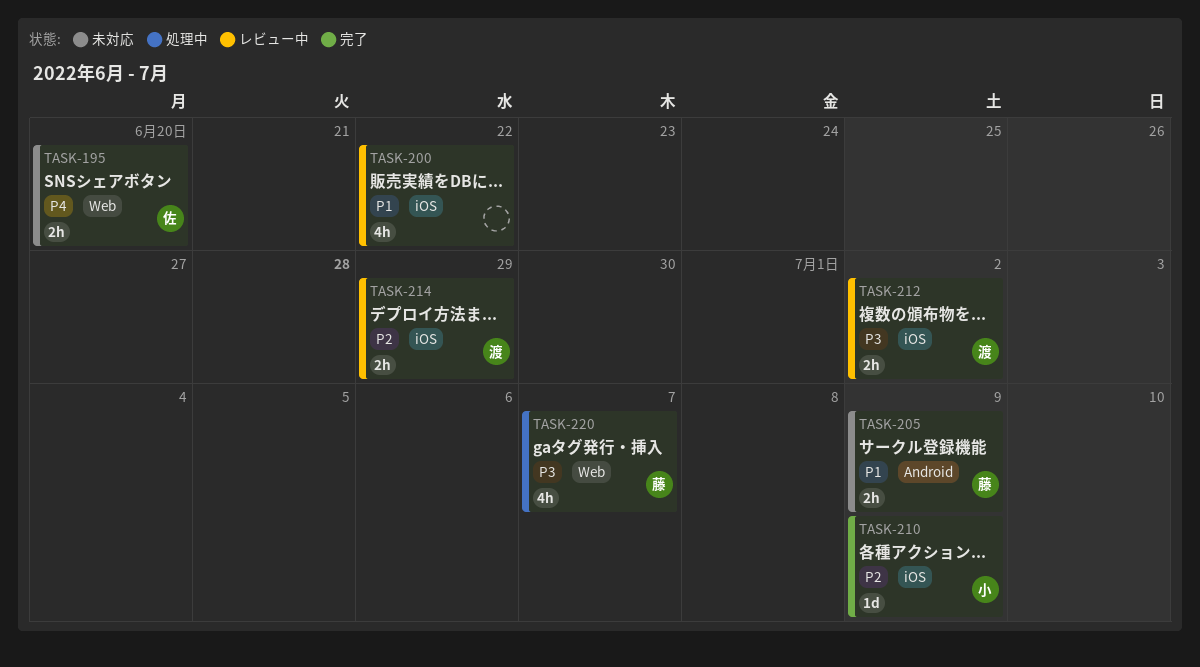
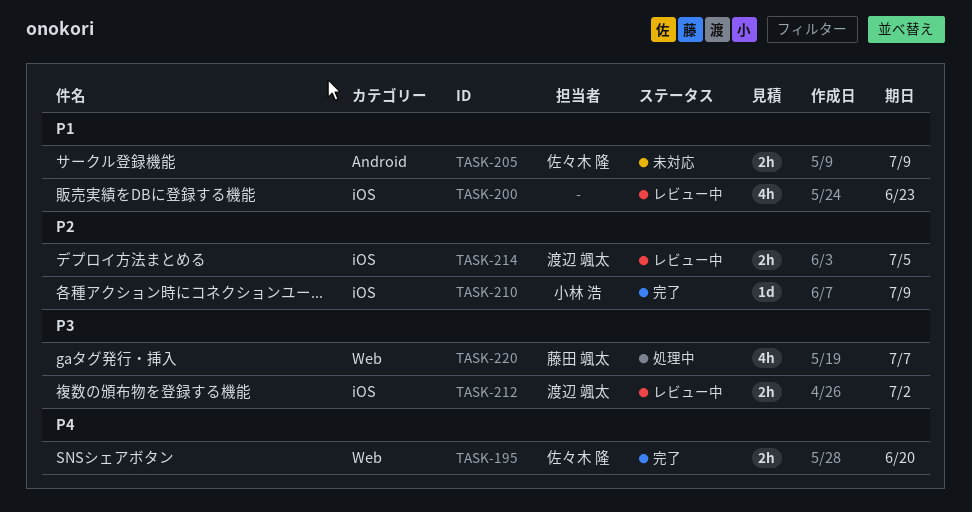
TASK-195, status: 未対応 -> 完了
TASK-200, due: Jun 22 -> Jun 23
TASK-205, owner: 藤田 颯太 -> 佐々木 隆
TASK-214, due: Jun 29 -> Jul 5

